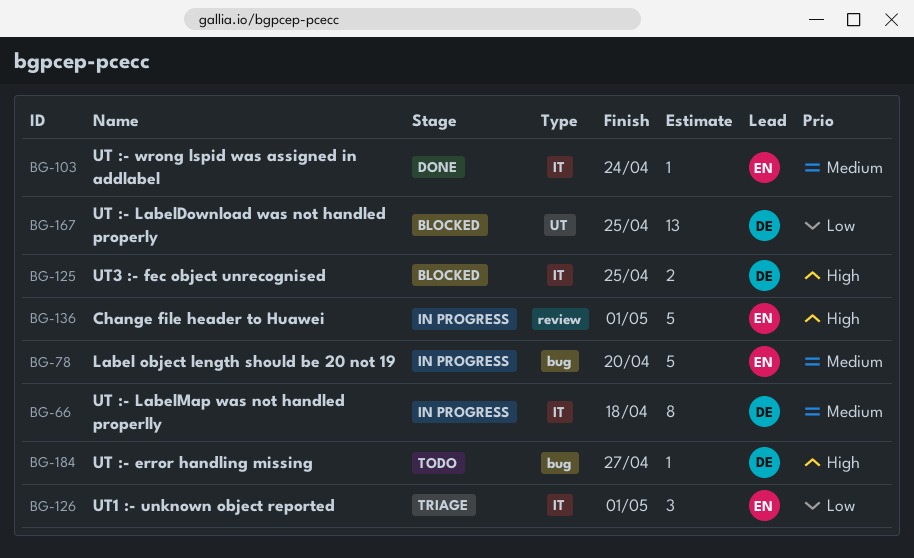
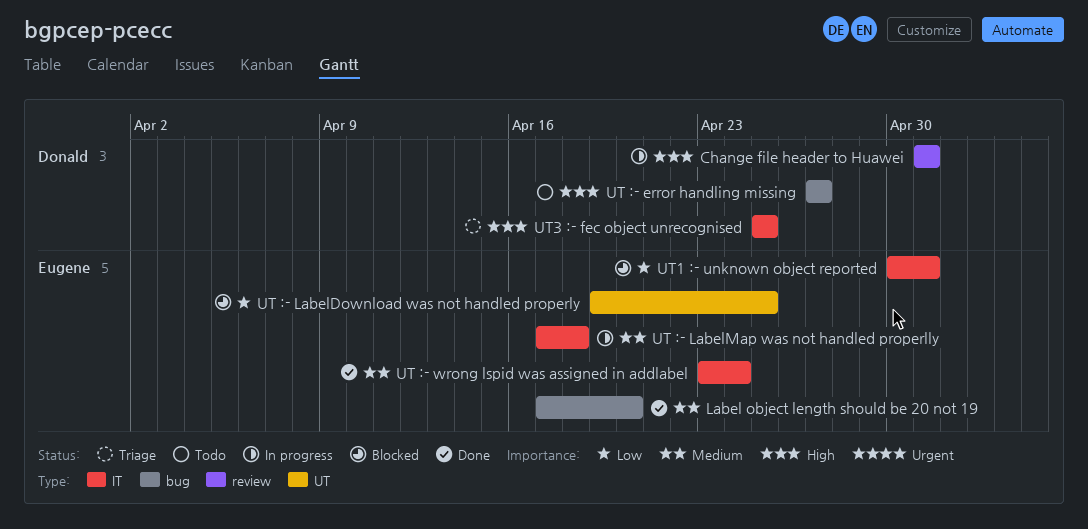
Change file header to Huawei, owner: Eugene -> Donald
Label object length should be 20 not 19, status: In progress -> Done
UT :- LabelDownload was not handled properly, owner: Donald -> Eugene
UT :- LabelMap was not handled properlly, owner: Donald -> Eugene
UT1 :- unknown object reported, status: Triage -> Blocked
UT3 :- fec object unrecognised, status: Blocked -> Triage

